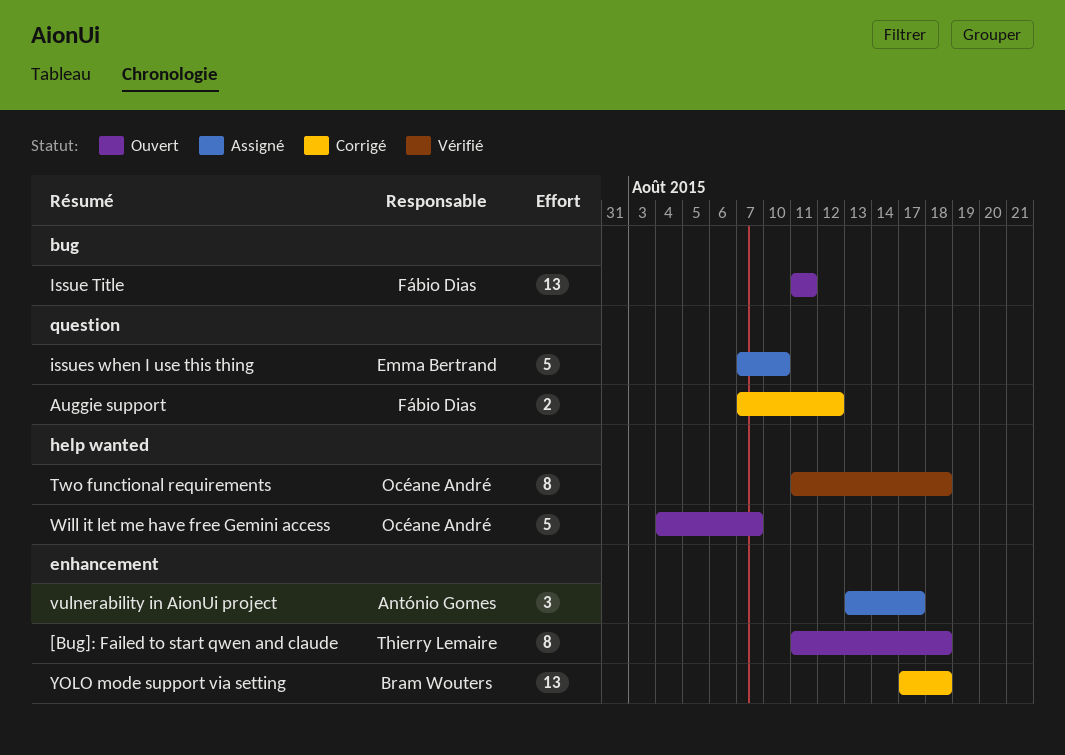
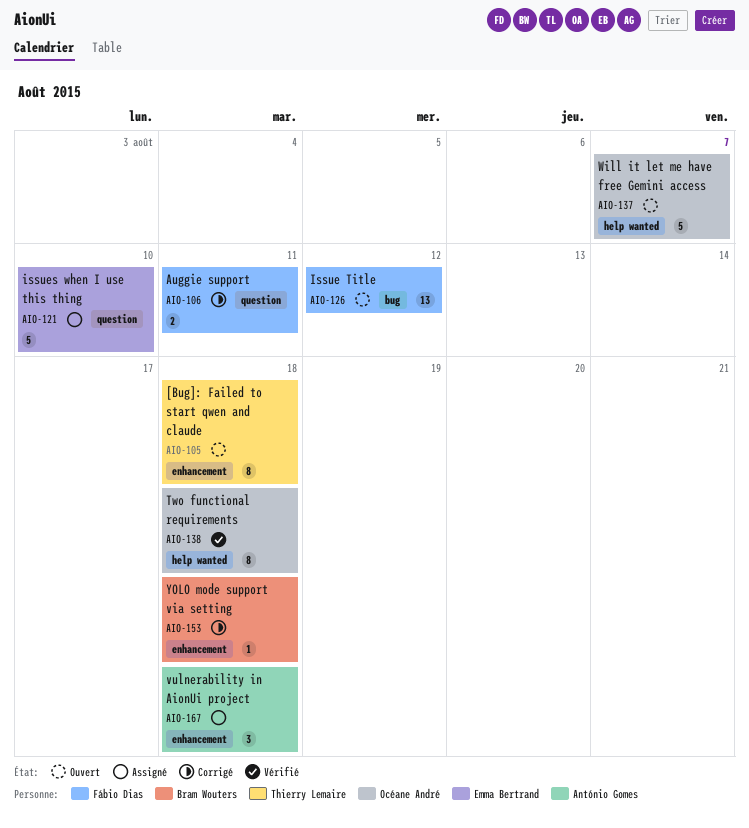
Auggie support, due: Aug 12 -> Aug 11
Issue Title, due: Aug 11 -> Aug 12
vulnerability in AionUi project, due: Aug 17 -> Aug 18
YOLO mode support via setting, estimate: 13 -> 1

